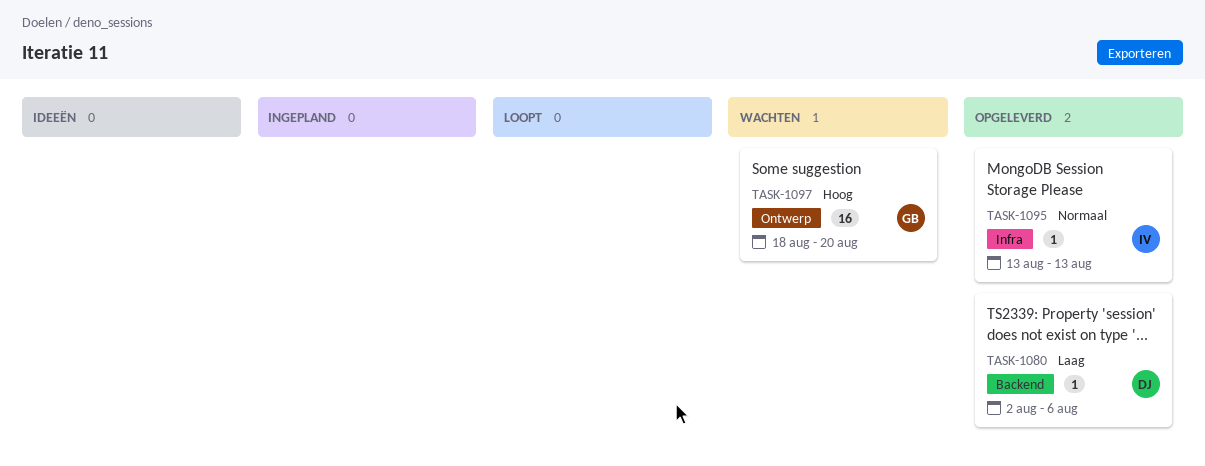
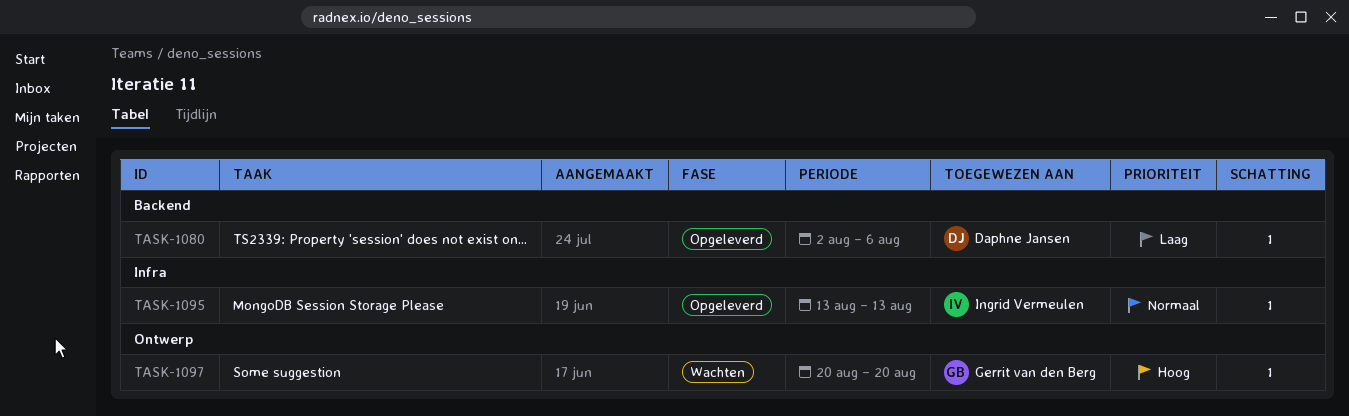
TASK-1097, estimate: 16 -> 1
TASK-1097, start: Aug 18 -> Aug 20

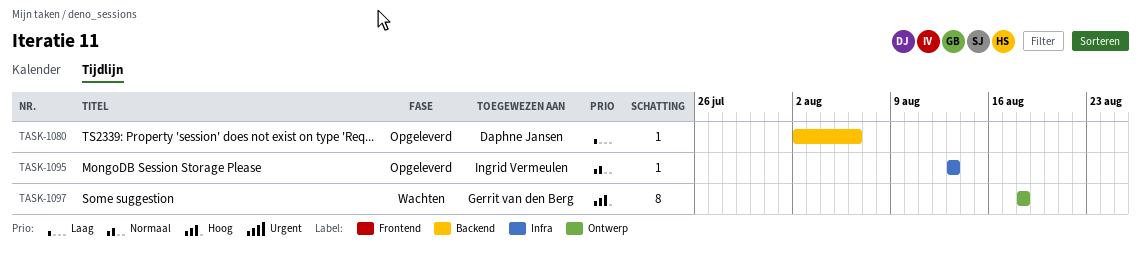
TASK-1097, estimate: 1 -> 8
TASK-1097, start: Aug 20 -> Aug 18
TASK-1097, due: Aug 20 -> Aug 18

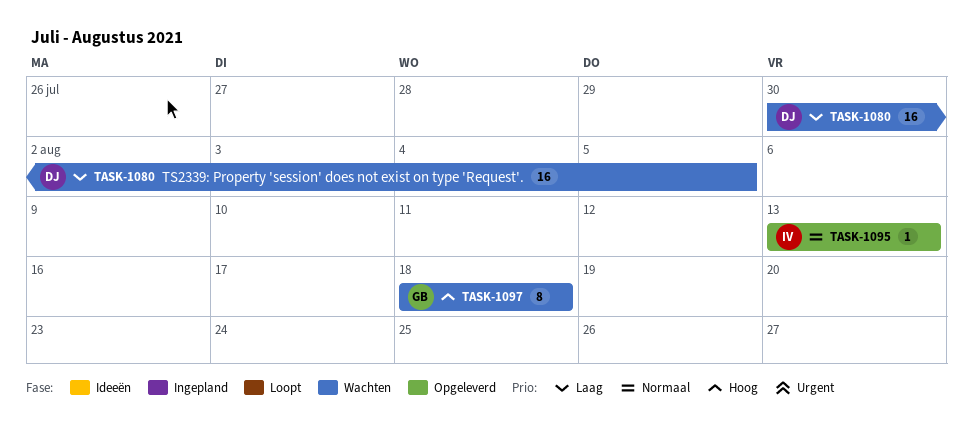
TASK-1080, status: Opgeleverd -> Wachten
TASK-1080, estimate: 1 -> 16
TASK-1080, start: Aug 2 -> Jul 30
TASK-1080, due: Aug 6 -> Aug 5

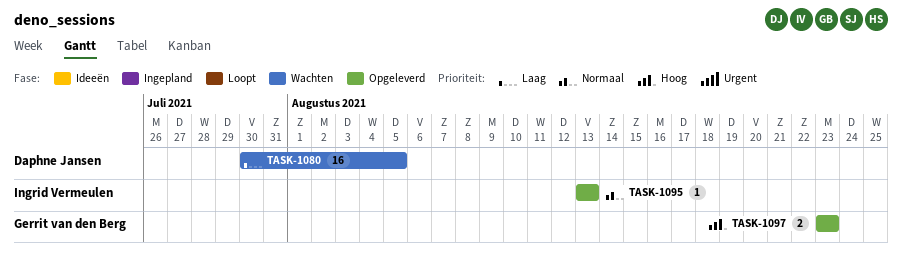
TASK-1097, status: Wachten -> Opgeleverd
TASK-1097, estimate: 8 -> 2
TASK-1097, start: Aug 18 -> Aug 23
TASK-1097, due: Aug 18 -> Aug 23

